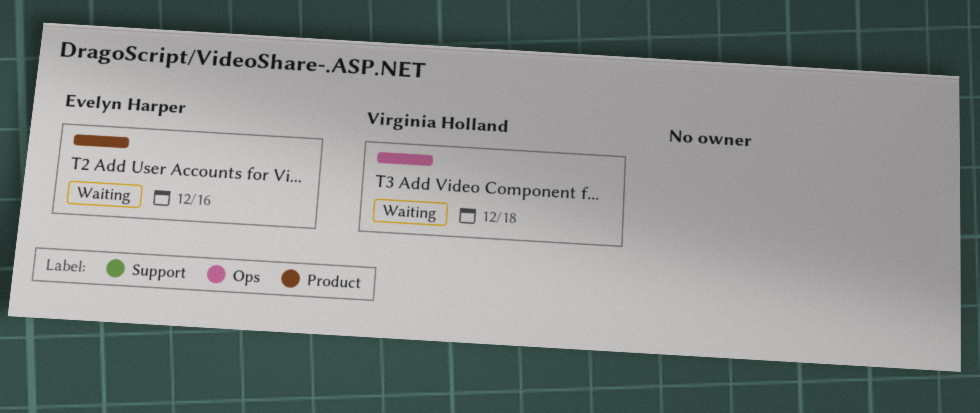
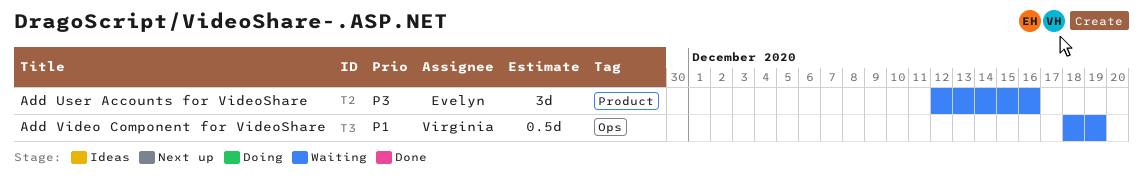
T3, due: Dec 18 -> Dec 19

